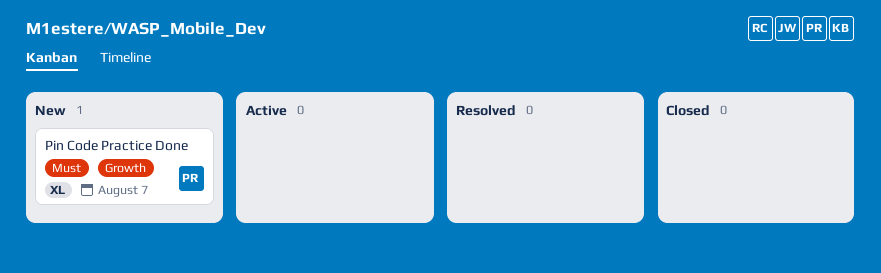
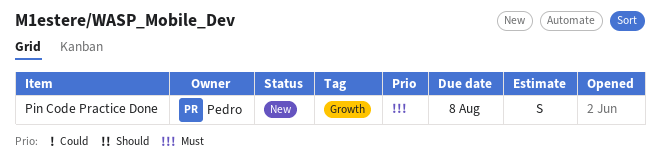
Pin Code Practice Done, estimate: XL -> S
Pin Code Practice Done, due: Aug 7 -> Aug 8

